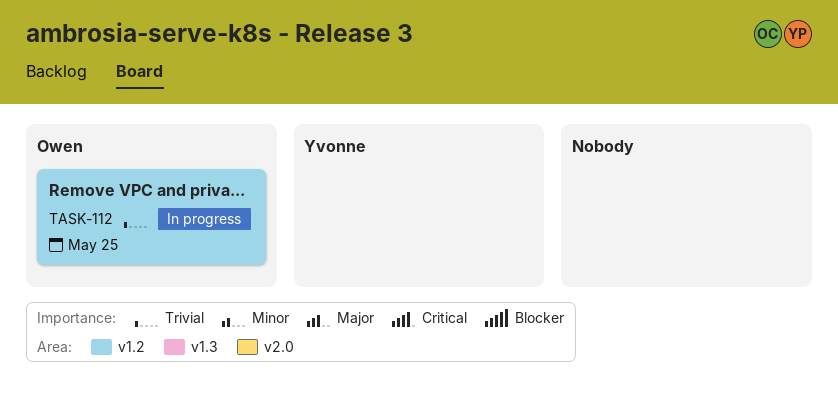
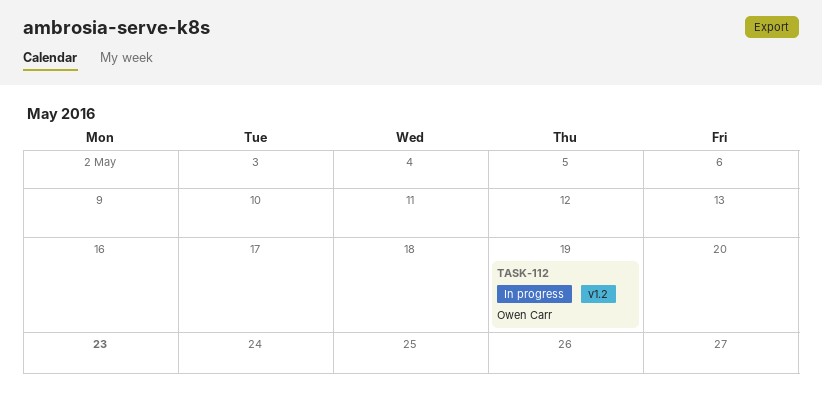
TASK-112, due: May 25 -> May 19

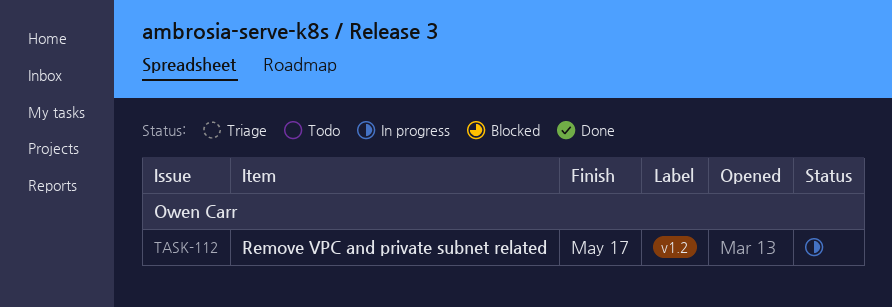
TASK-112, due: May 19 -> May 17

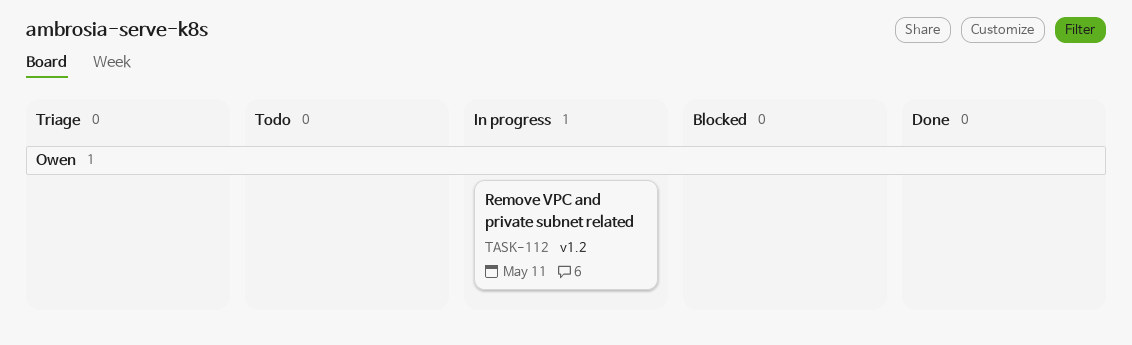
TASK-112, due: May 17 -> May 11

